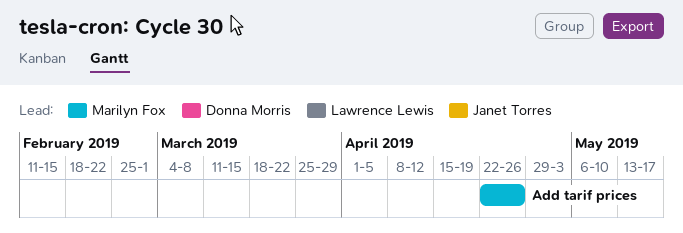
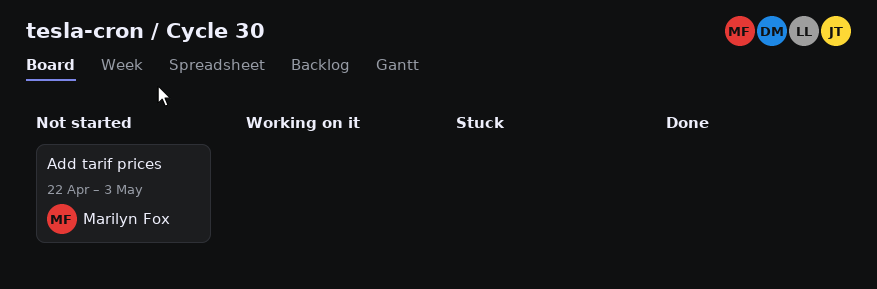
Add tarif prices, due: Apr 26 -> May 3

